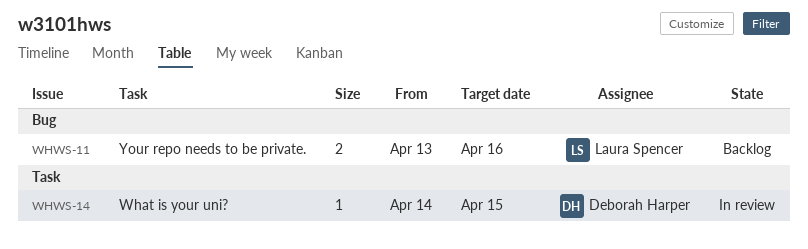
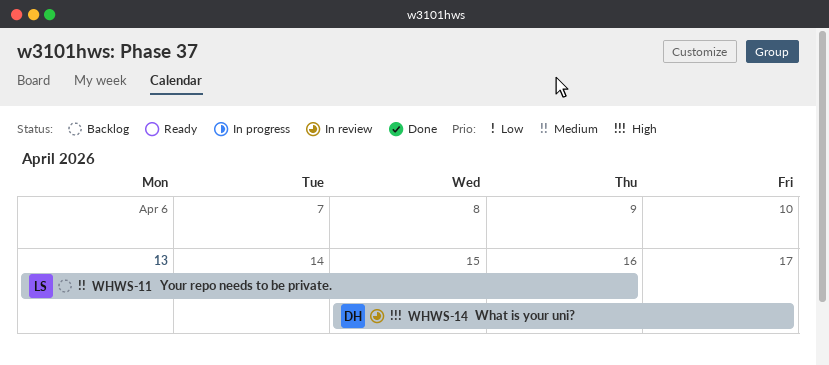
WHWS-14, start: Apr 14 -> Apr 15
WHWS-14, due: Apr 15 -> Apr 17

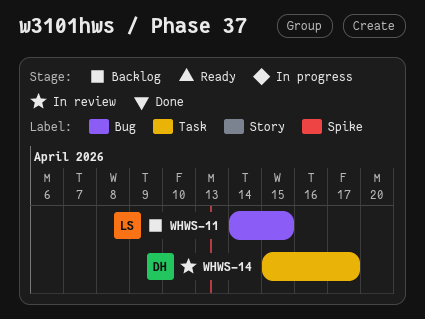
WHWS-11, start: Apr 13 -> Apr 14
WHWS-11, due: Apr 16 -> Apr 15

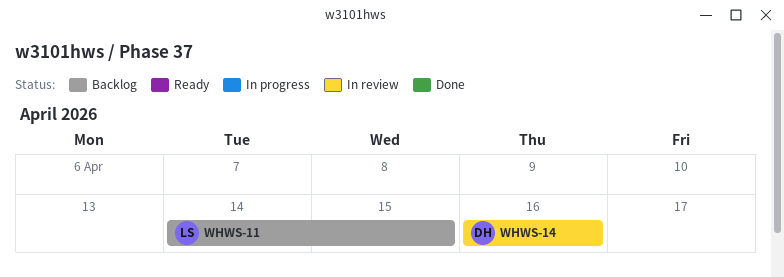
WHWS-14, start: Apr 15 -> Apr 16
WHWS-14, due: Apr 17 -> Apr 16

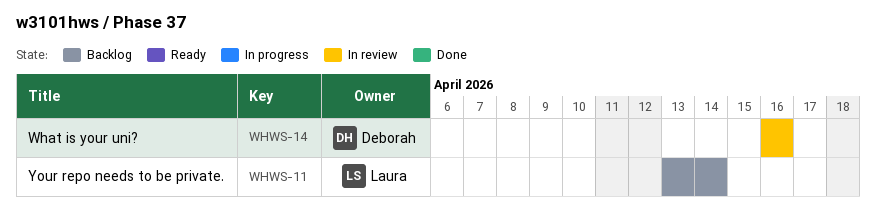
WHWS-11, start: Apr 14 -> Apr 13
WHWS-11, due: Apr 15 -> Apr 14

